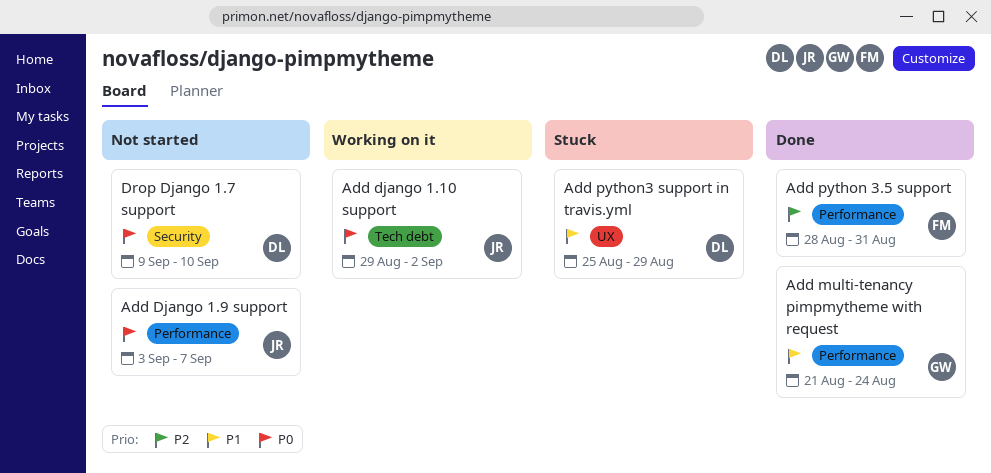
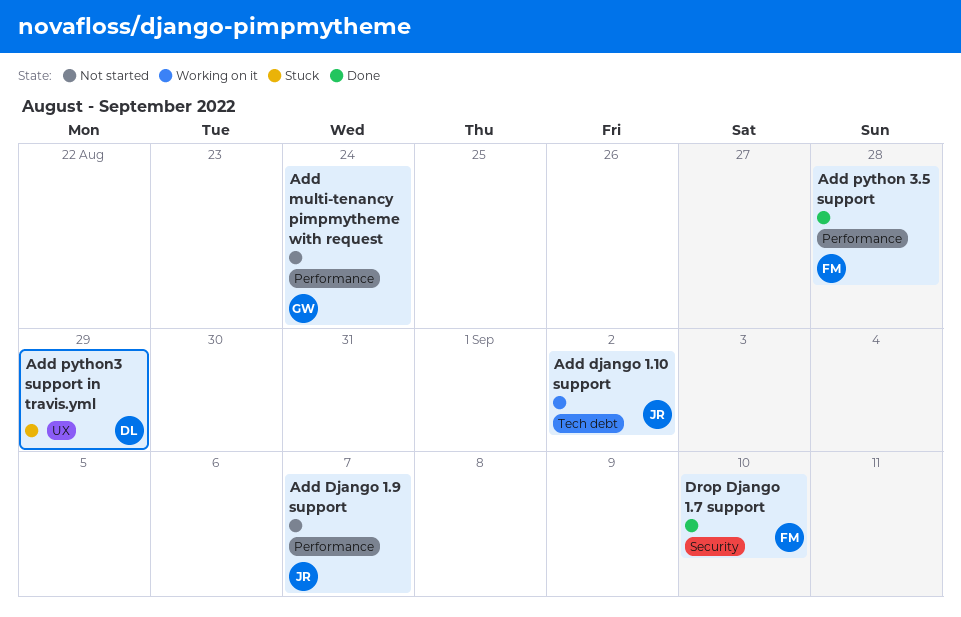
Add multi-tenancy pimpmytheme with request, status: Done -> Not started
Add python 3.5 support, due: Aug 31 -> Aug 28
Drop Django 1.7 support, status: Not started -> Done
Drop Django 1.7 support, owner: DL -> FM

